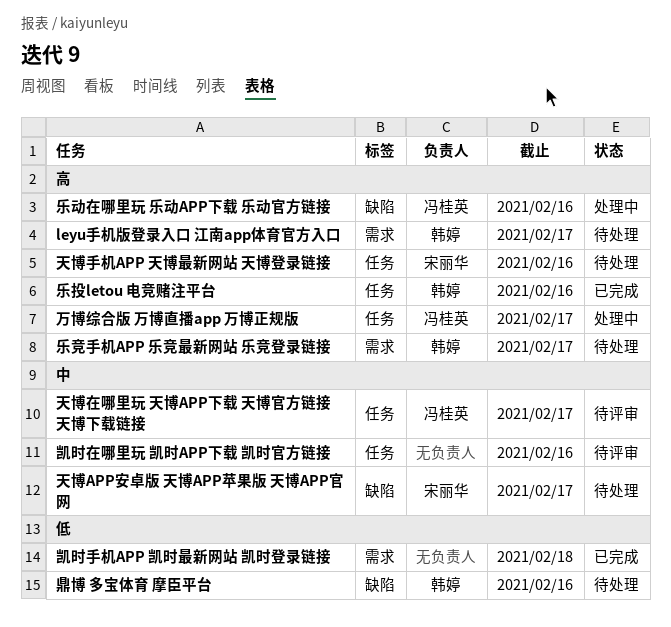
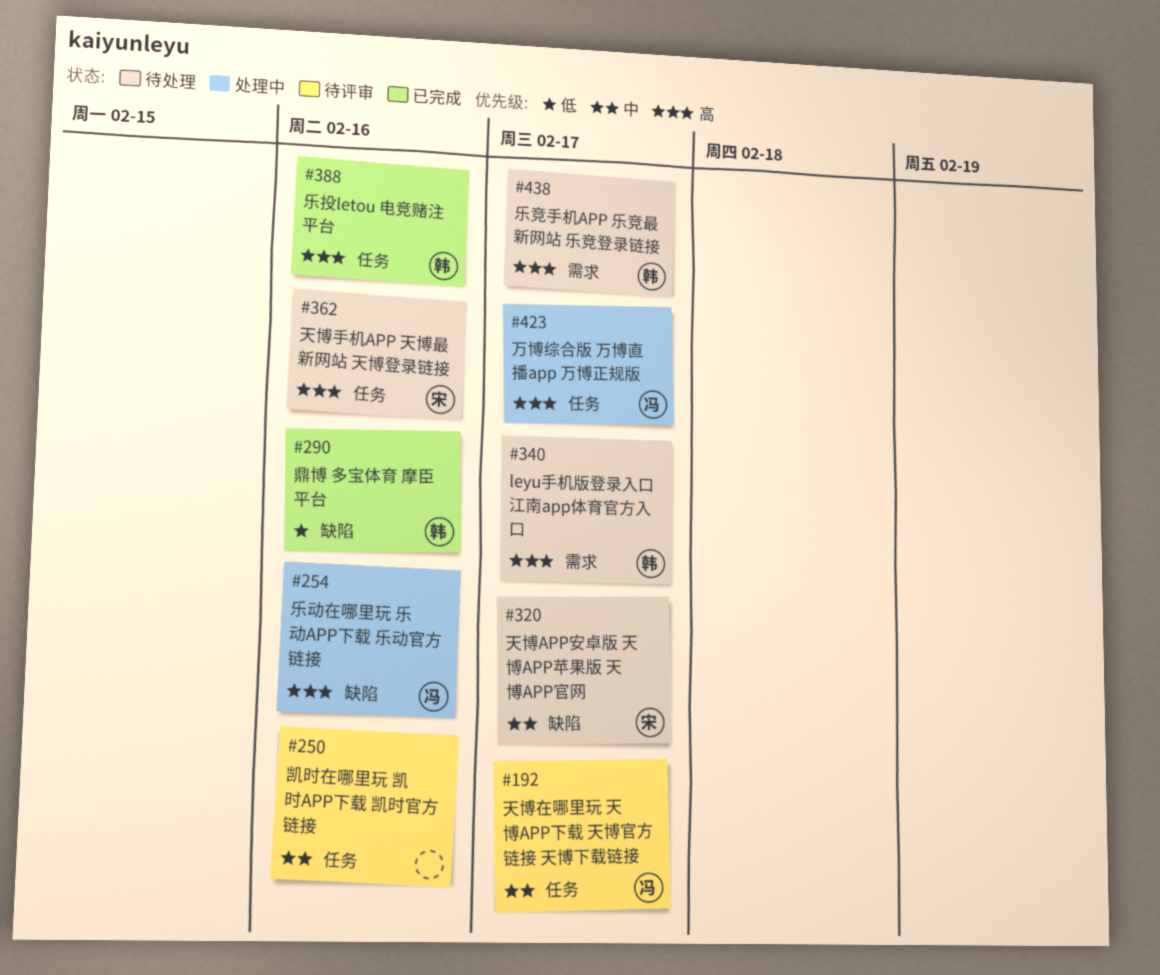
凯时手机APP 凯时最新网站 凯时登录链接: present -> none
鼎博 多宝体育 摩臣平台, status: 待处理 -> 已完成

